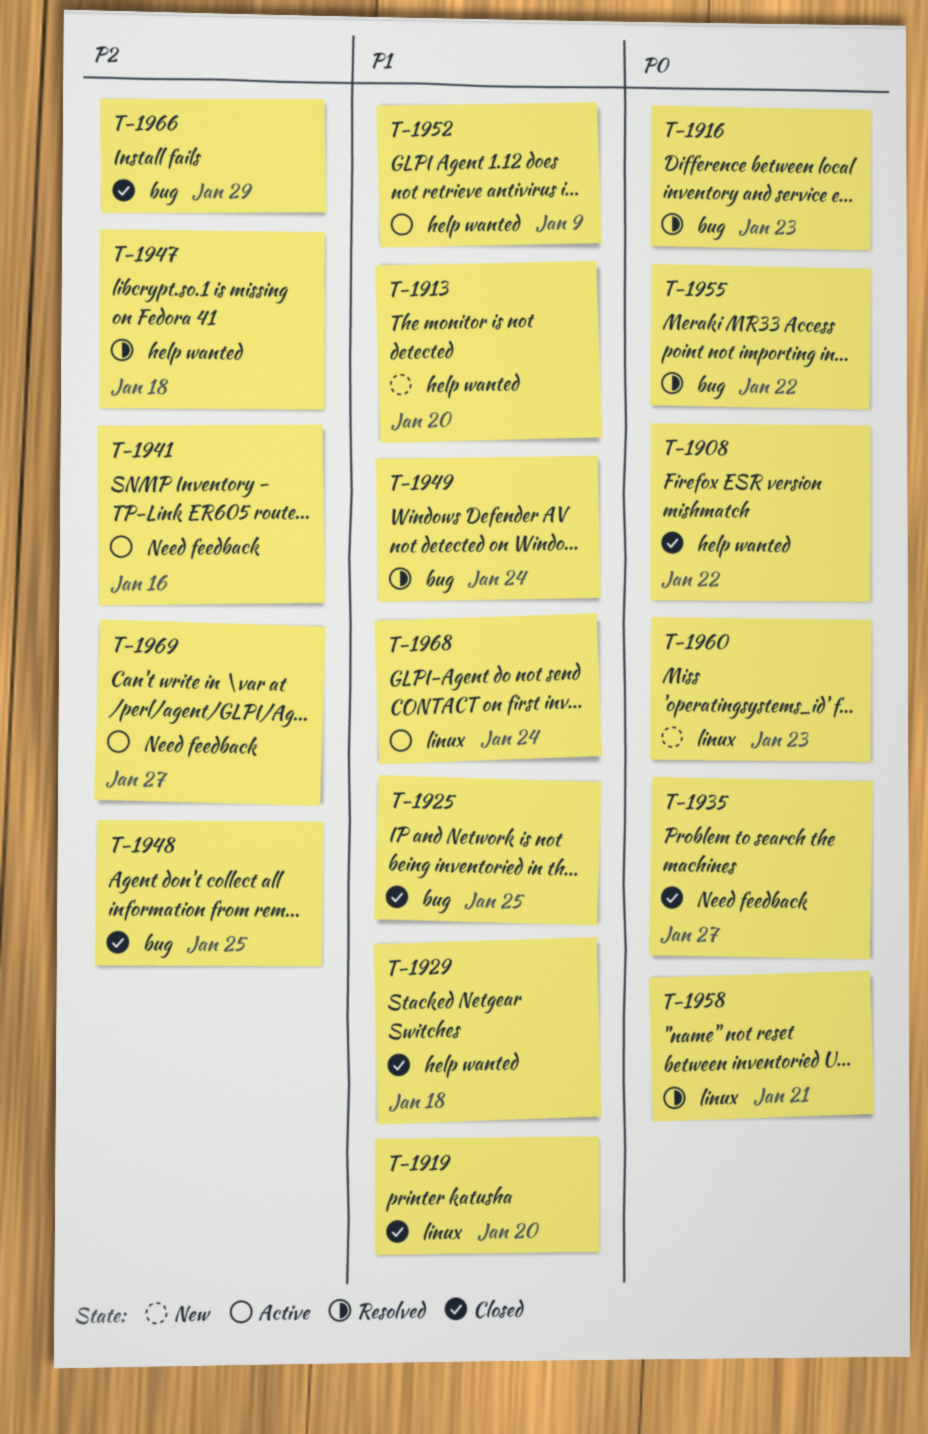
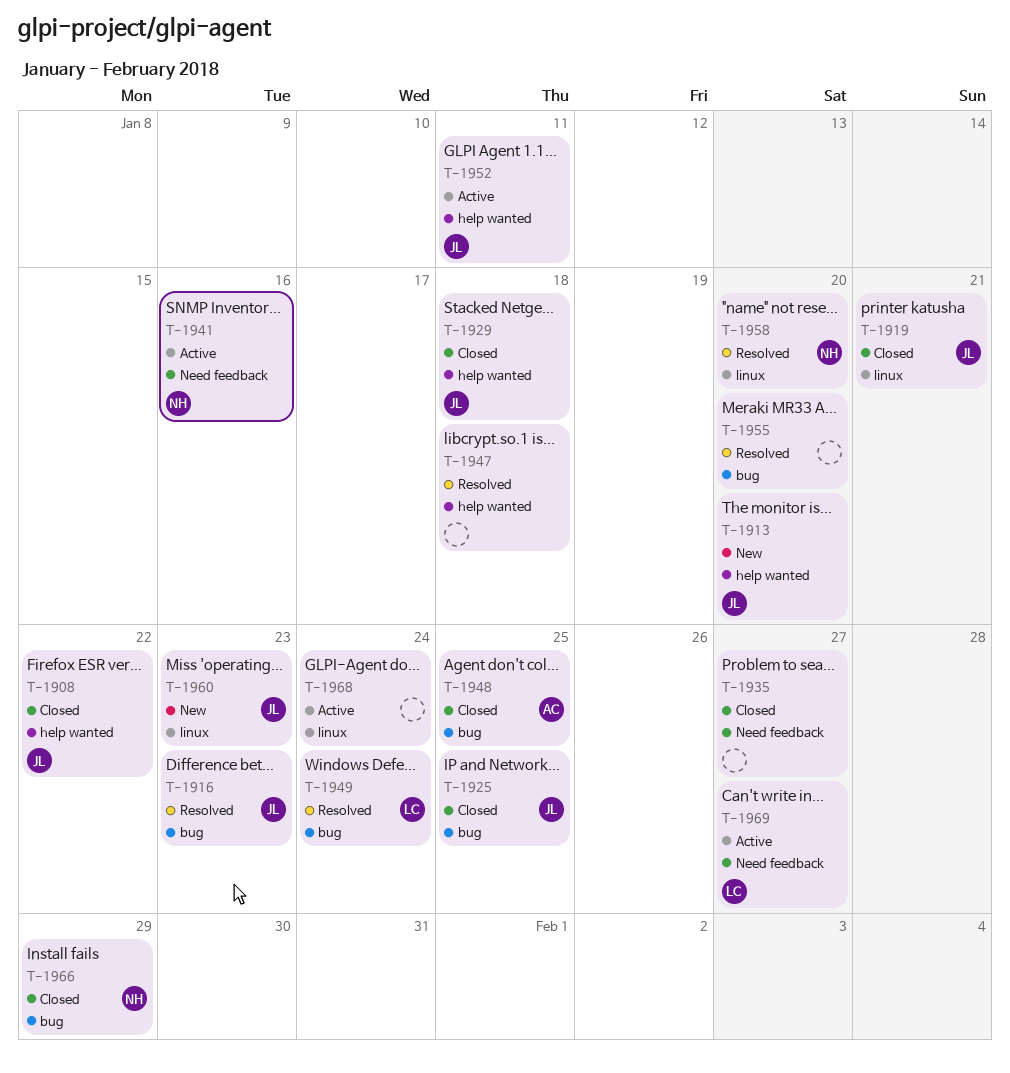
T-1919, due: Jan 20 -> Jan 21
T-1952, due: Jan 9 -> Jan 11
T-1955, due: Jan 22 -> Jan 20
T-1958, due: Jan 21 -> Jan 20

